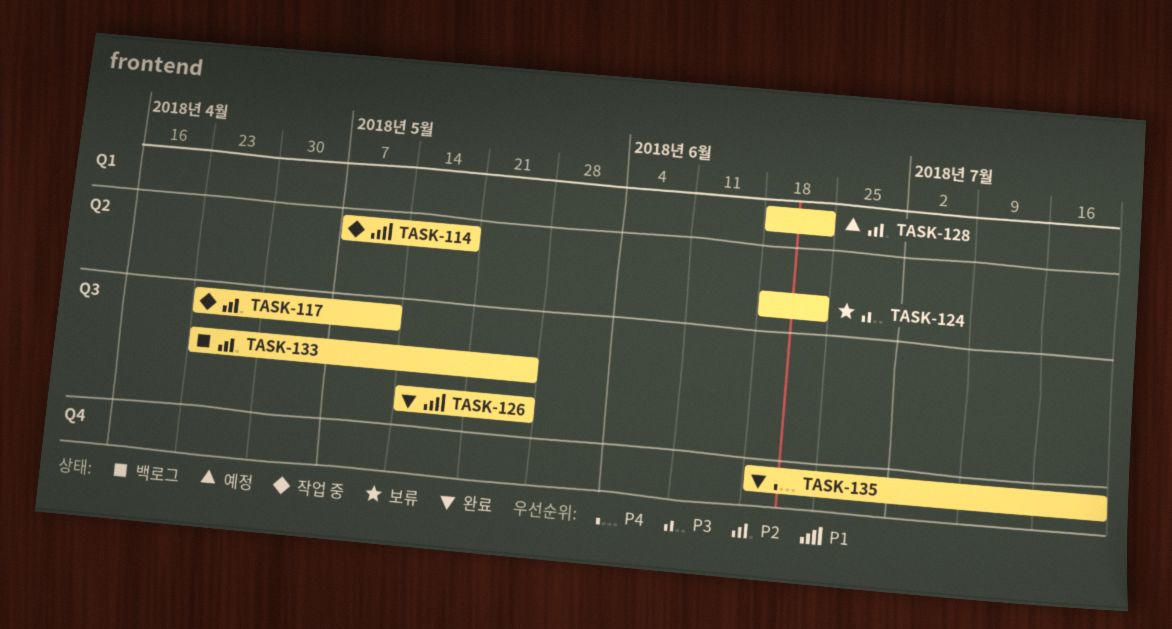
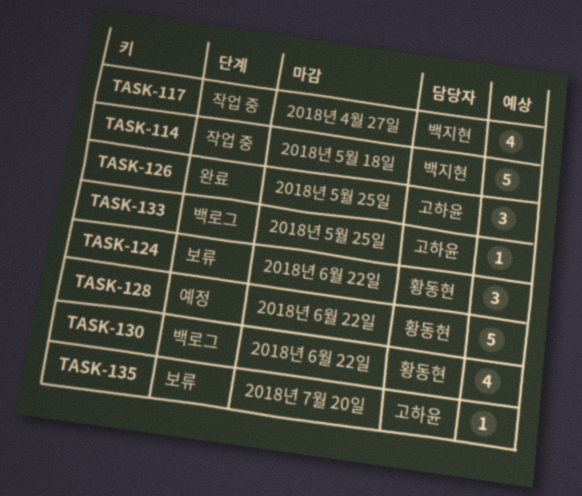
TASK-117, due: May 11 -> Apr 27
TASK-130: none -> present
TASK-135, status: 완료 -> 보류

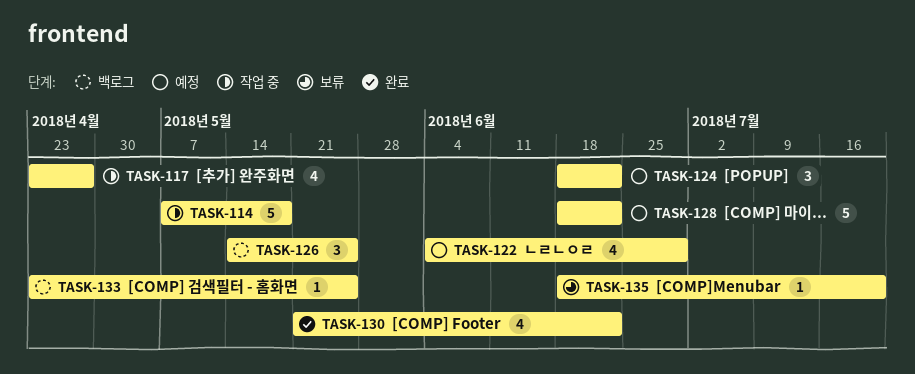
TASK-122: none -> present
TASK-124, status: 보류 -> 예정
TASK-126, status: 완료 -> 백로그
TASK-130, status: 백로그 -> 완료

